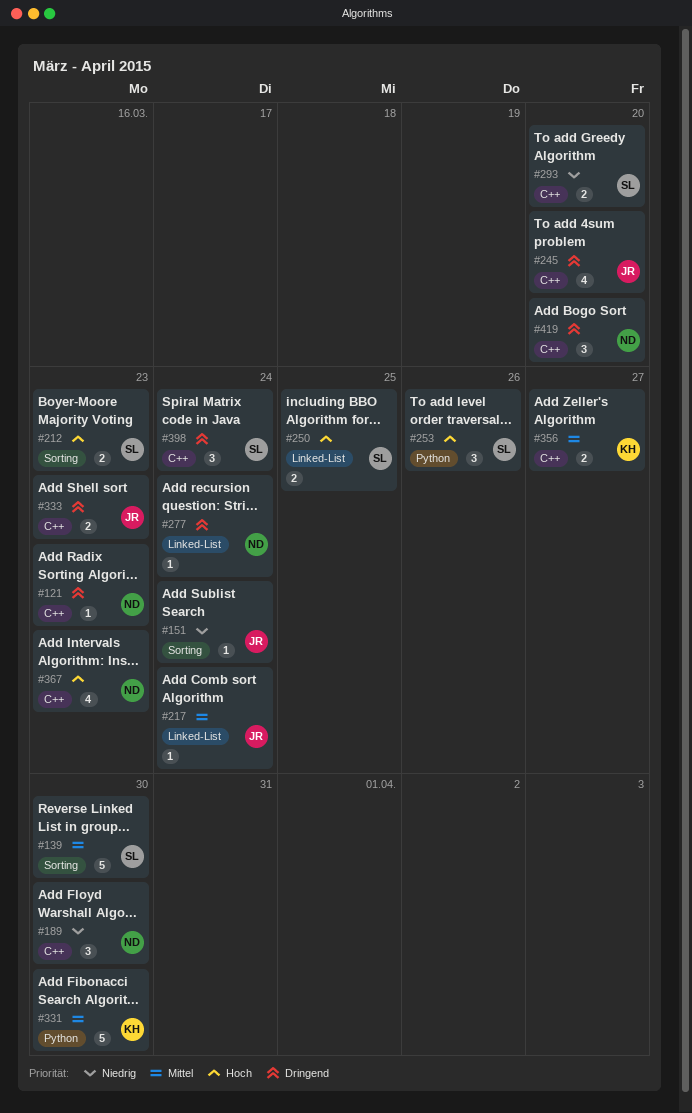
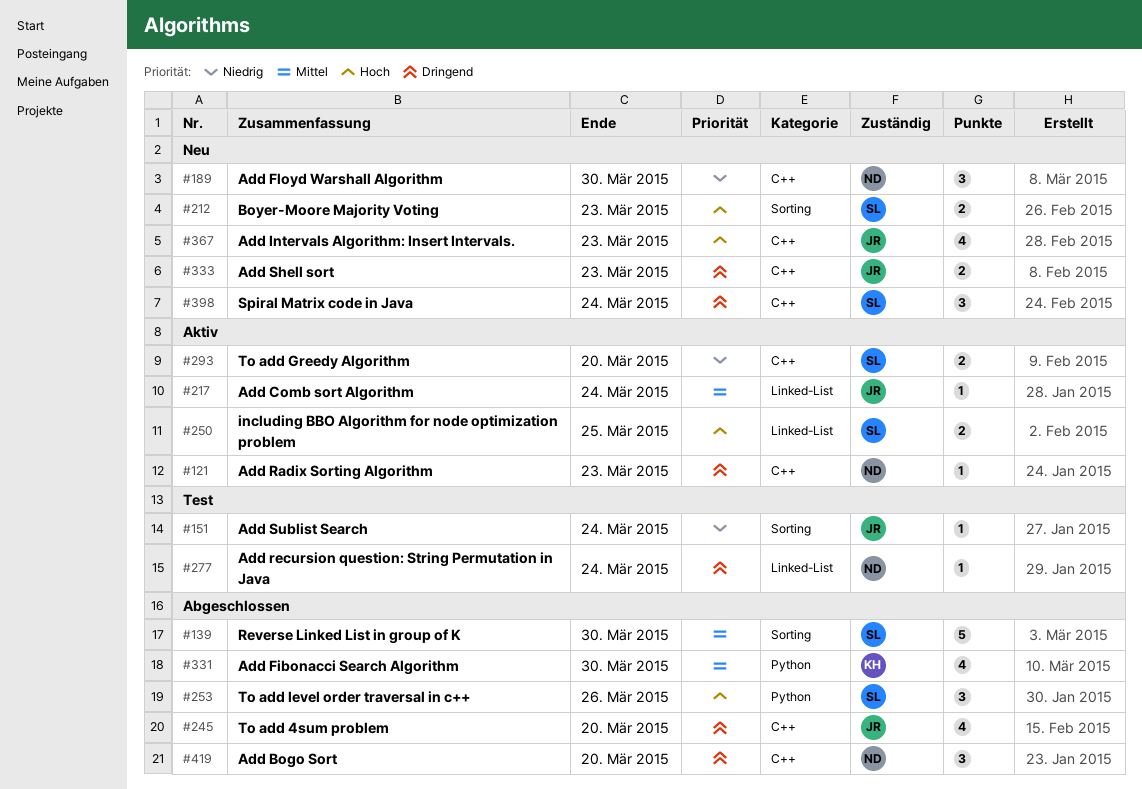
#331, estimate: 5 -> 4
#356: present -> none
#367, owner: ND -> JR

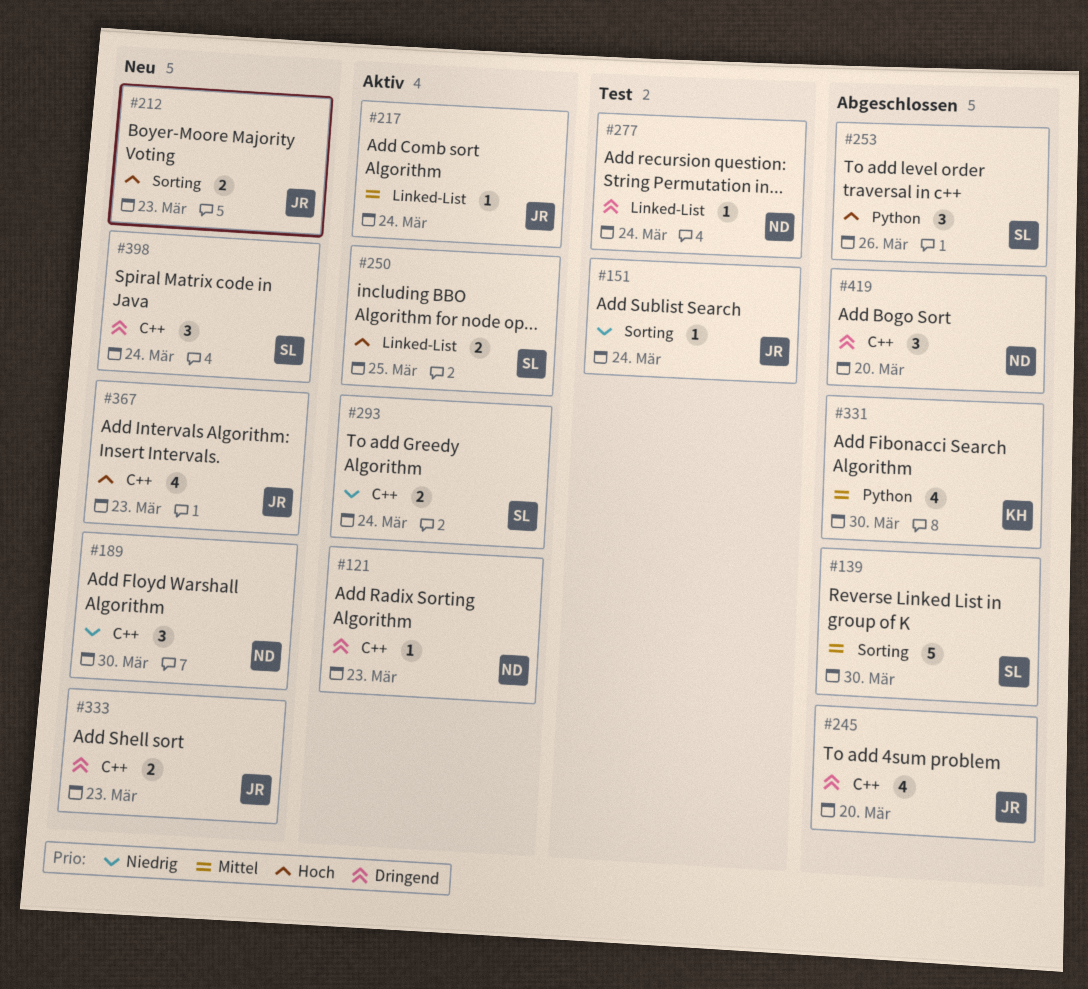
#212, owner: SL -> JR
#293, due: Mar 20 -> Mar 24

